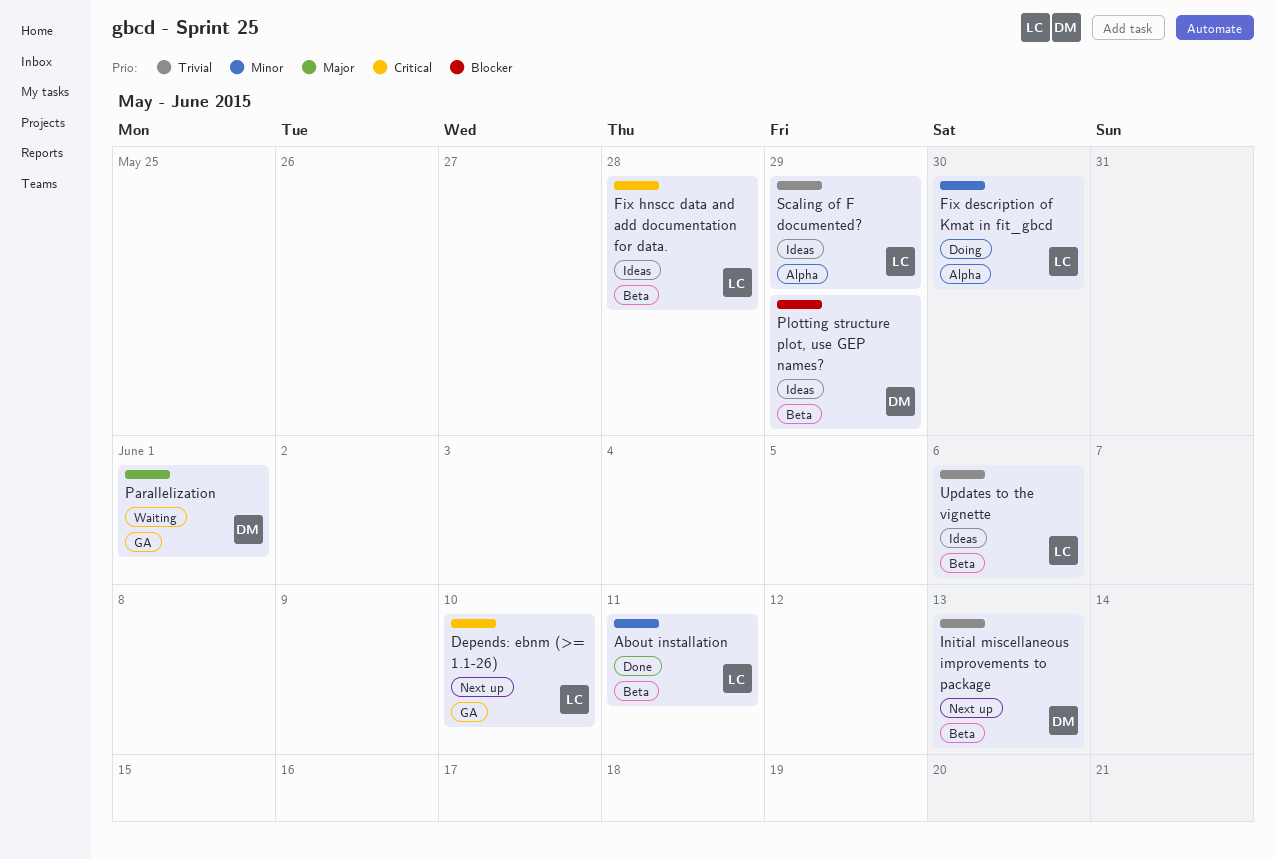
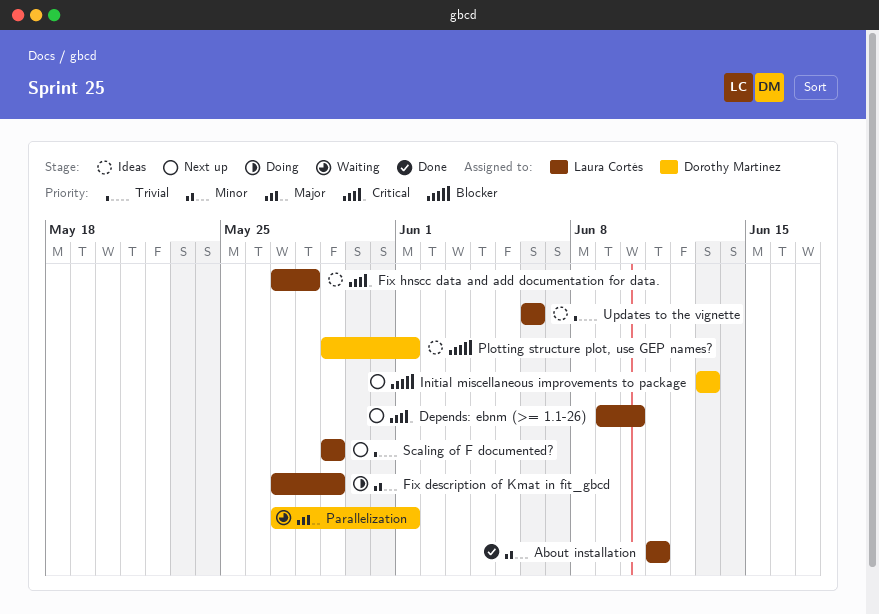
Fix description of Kmat in fit_gbcd, due: May 30 -> May 29
Initial miscellaneous improvements to package, priority: Trivial -> Blocker
Plotting structure plot, use GEP names?, due: May 29 -> Jun 1
Scaling of F documented?, status: Ideas -> Next up

